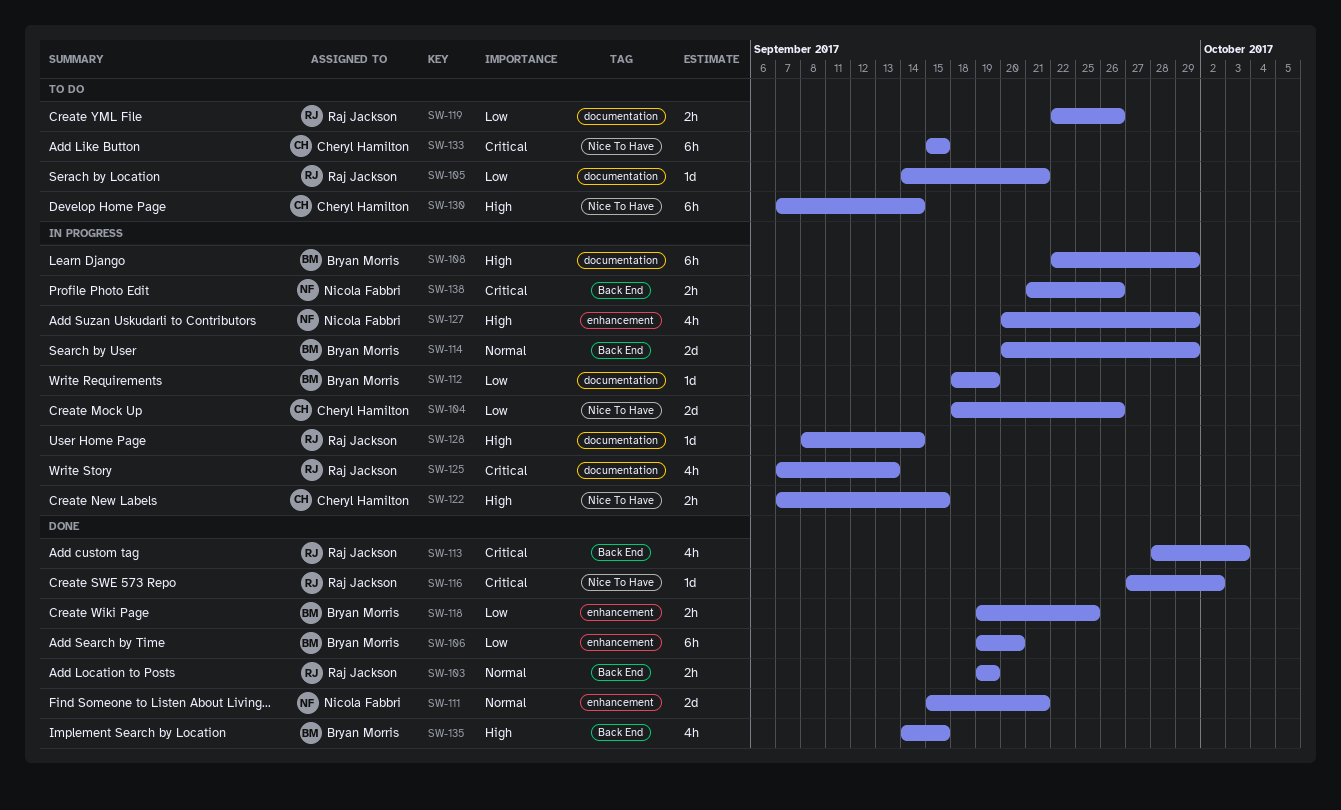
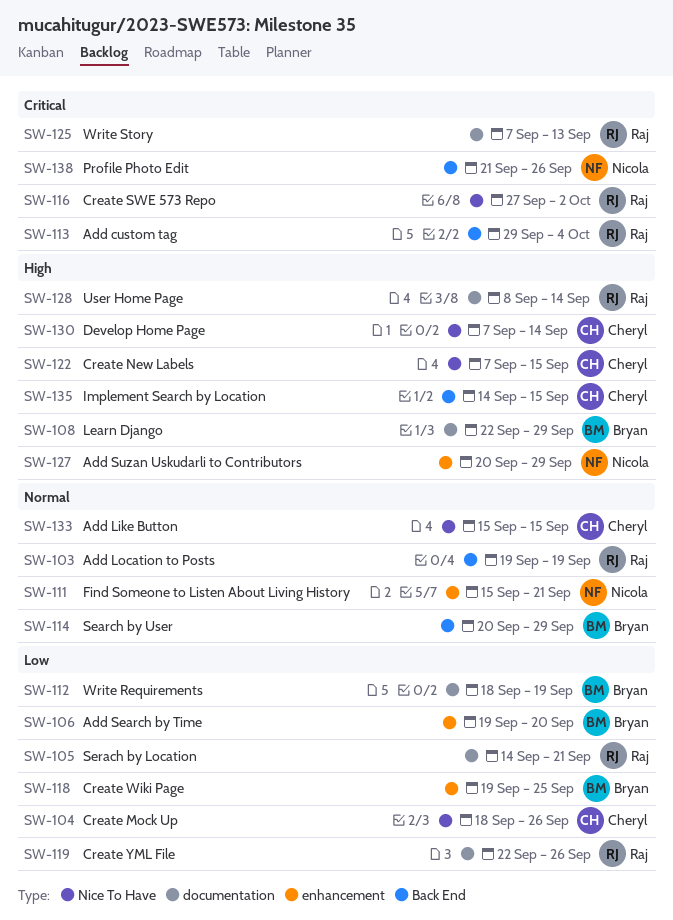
SW-113, start: Sep 28 -> Sep 29
SW-113, due: Oct 3 -> Oct 4
SW-133, priority: Critical -> Normal
SW-135, owner: Bryan Morris -> Cheryl Hamilton

